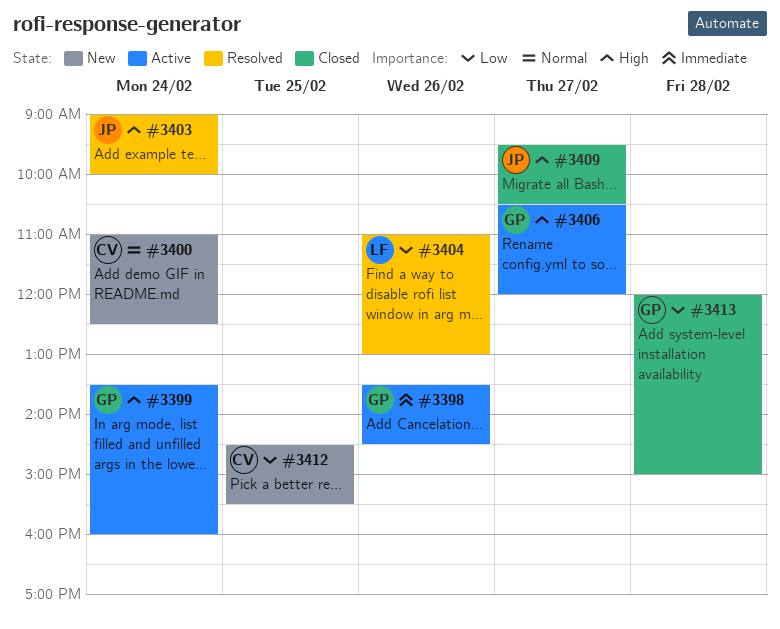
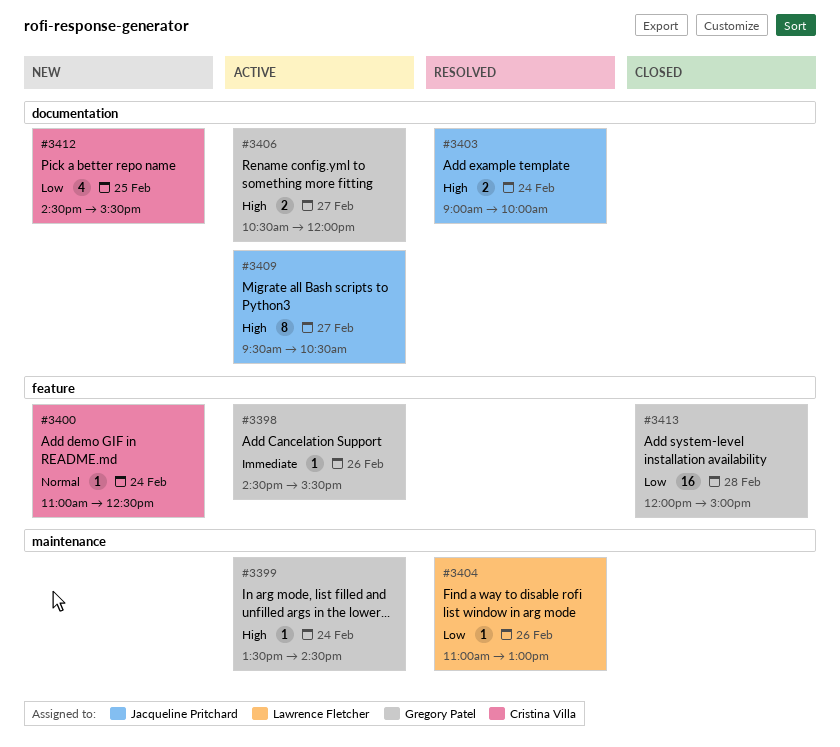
#3398, begins: 13:30 -> 14:30
#3398, ends: 14:30 -> 15:30
#3399, ends: 16:00 -> 14:30
#3409, status: Closed -> Active

